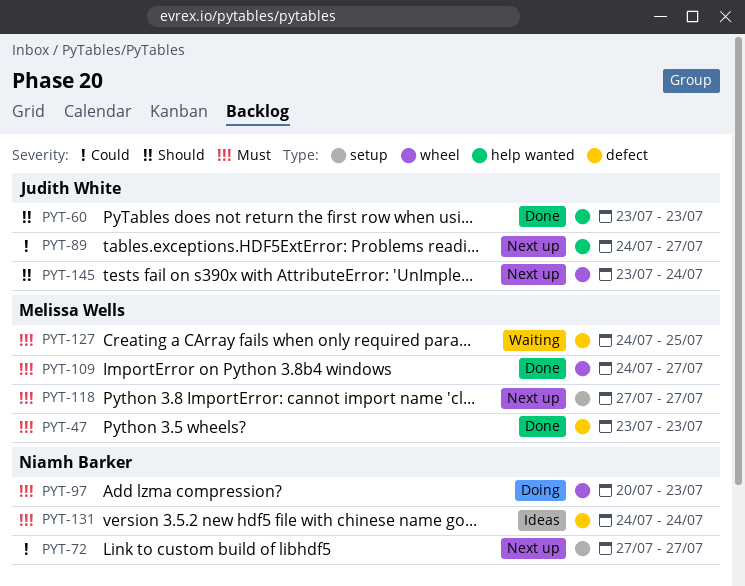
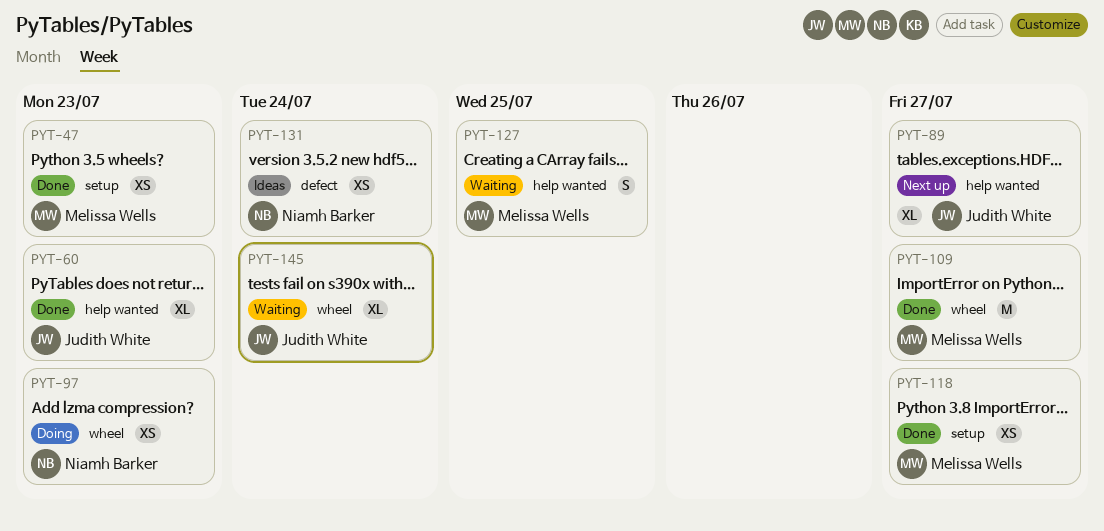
PYT-47, label: defect -> setup
PYT-72: present -> none
PYT-118, status: Next up -> Done
PYT-127, label: defect -> help wanted
PYT-145, status: Next up -> Waiting

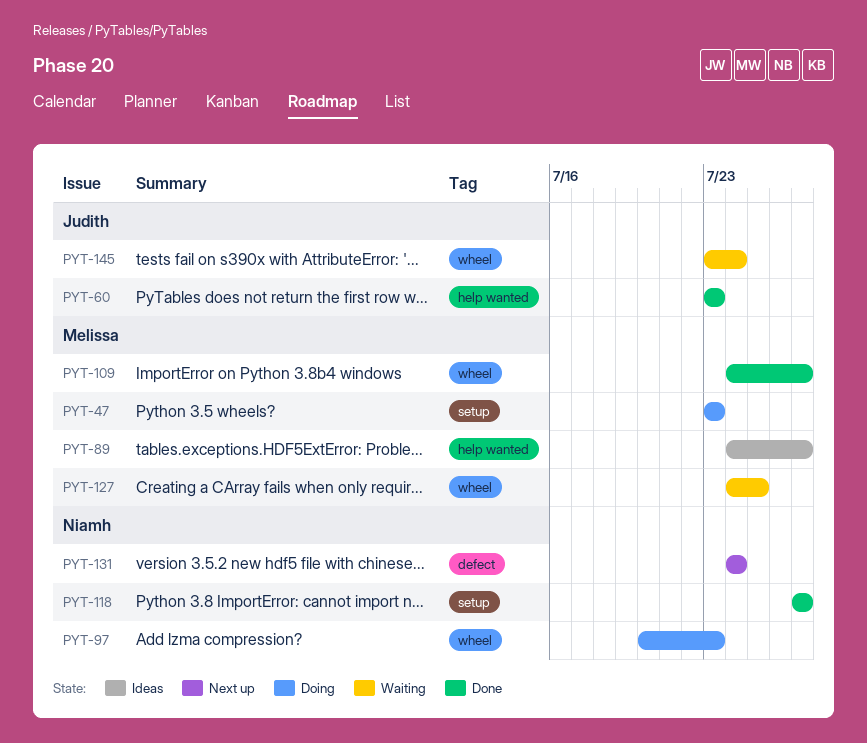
PYT-47, status: Done -> Doing
PYT-89, status: Next up -> Ideas
PYT-89, owner: Judith White -> Melissa Wells
PYT-118, owner: Melissa Wells -> Niamh Barker
PYT-127, label: help wanted -> wheel
PYT-131, status: Ideas -> Next up

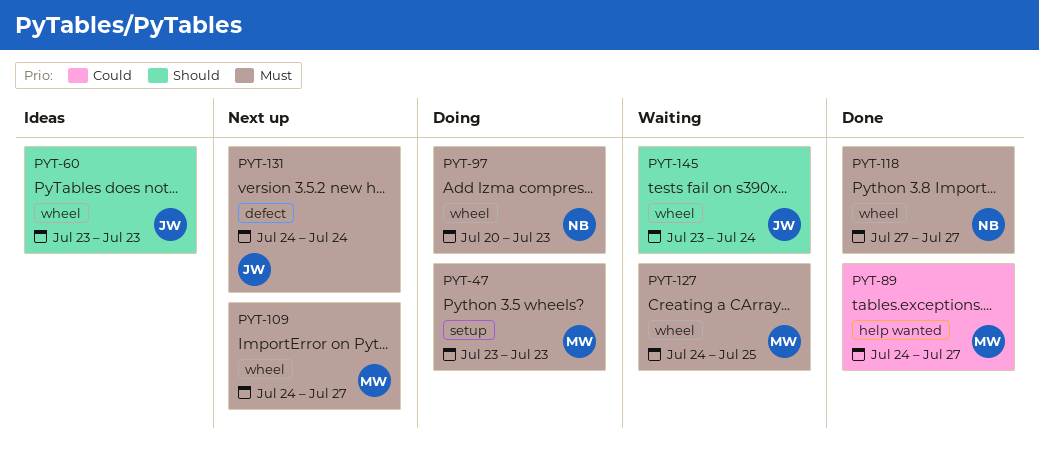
PYT-60, status: Done -> Ideas
PYT-60, label: help wanted -> wheel
PYT-89, status: Ideas -> Done
PYT-109, status: Done -> Next up
PYT-118, label: setup -> wheel
PYT-131, owner: Niamh -> Judith

